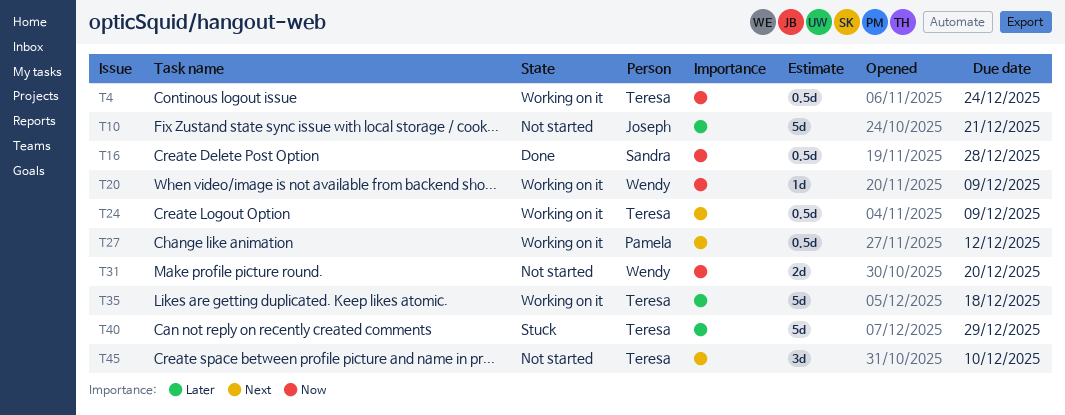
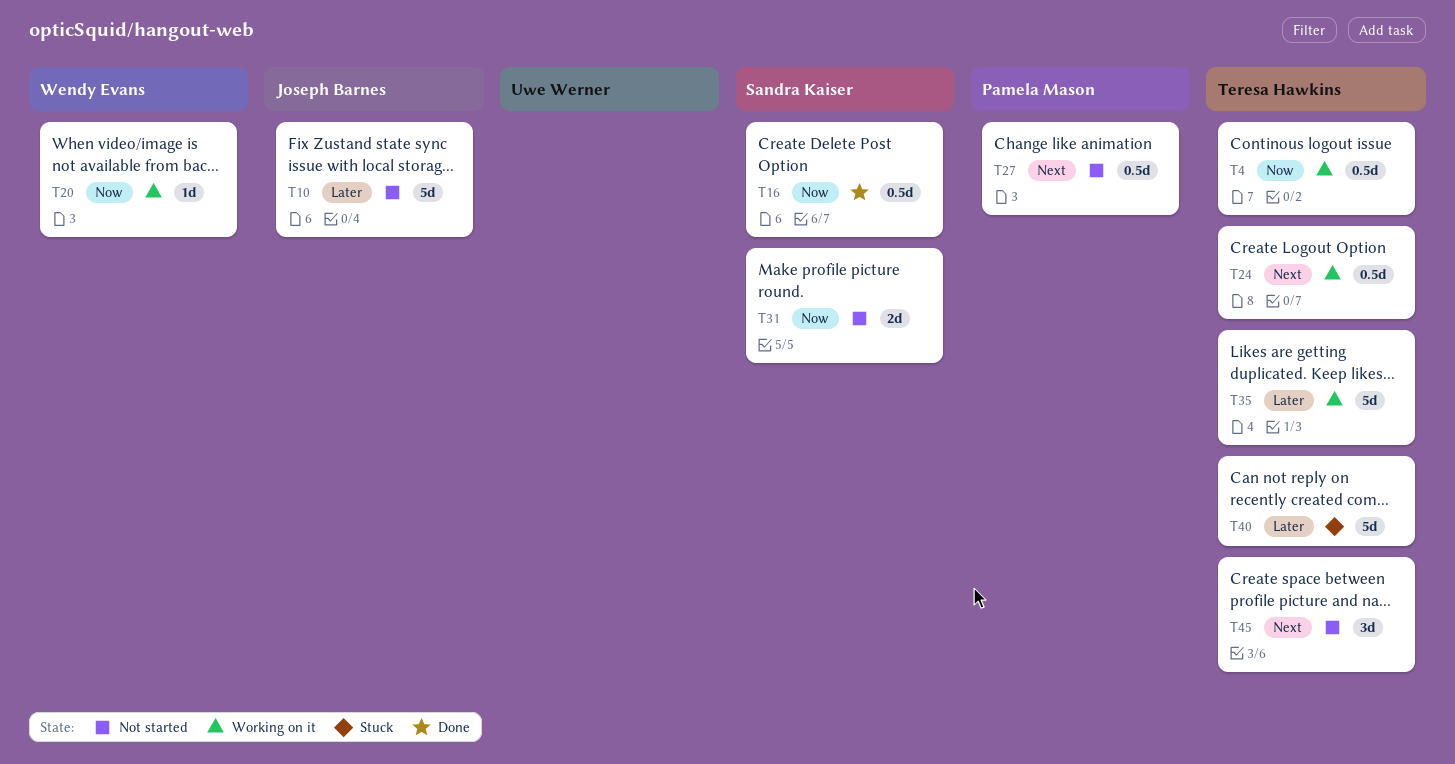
T27, status: Working on it -> Not started
T31, owner: Wendy Evans -> Sandra Kaiser

